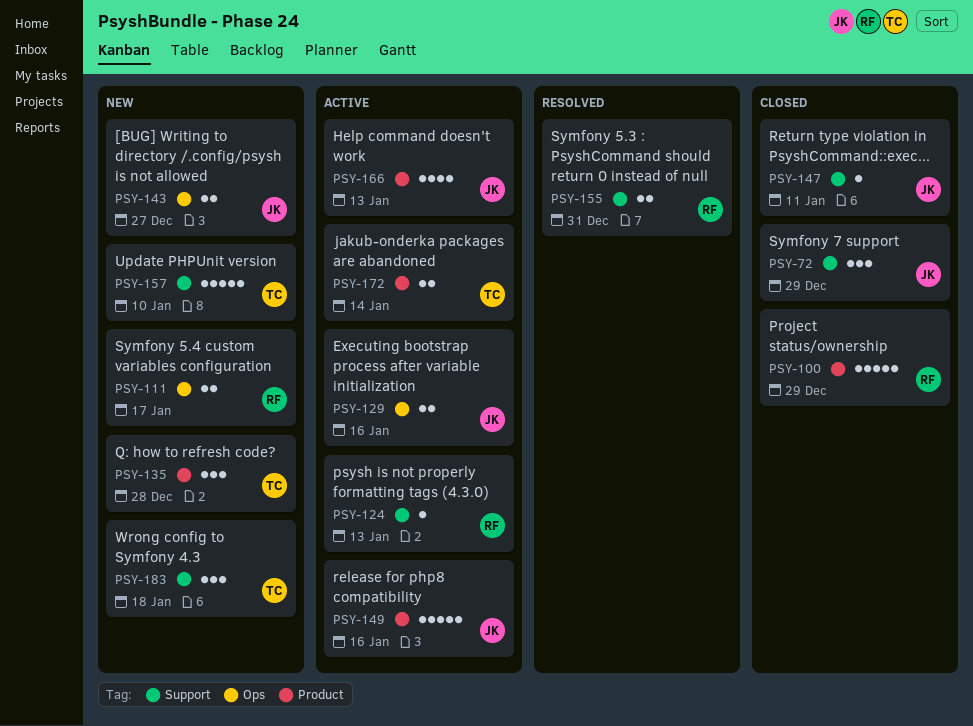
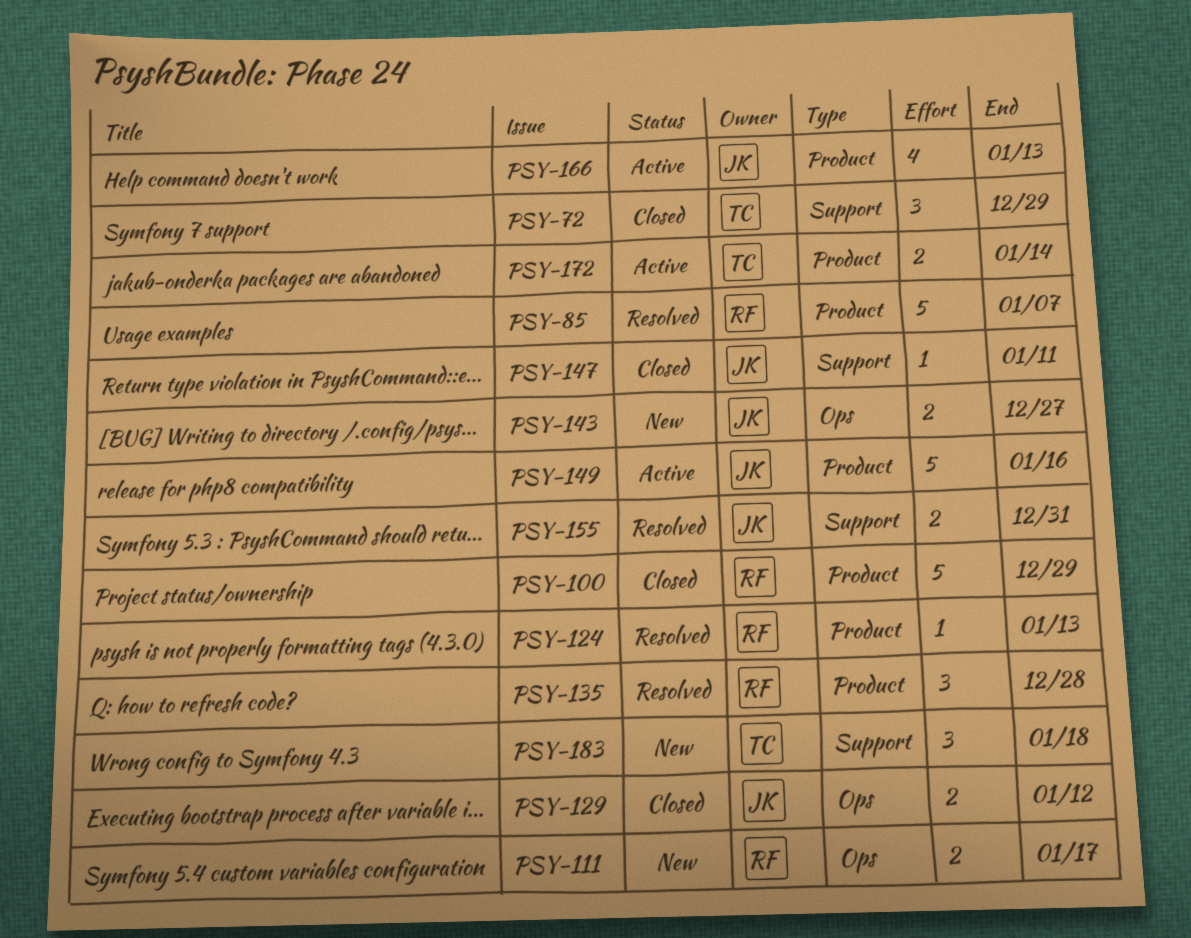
PSY-72, owner: JK -> TC
PSY-85: none -> present
PSY-124, status: Active -> Resolved
PSY-124, label: Support -> Product
PSY-129, status: Active -> Closed
PSY-129, due: Jan 16 -> Jan 12
PSY-135, status: New -> Resolved
PSY-135, owner: TC -> RF
PSY-155, owner: RF -> JK
PSY-157: present -> none

